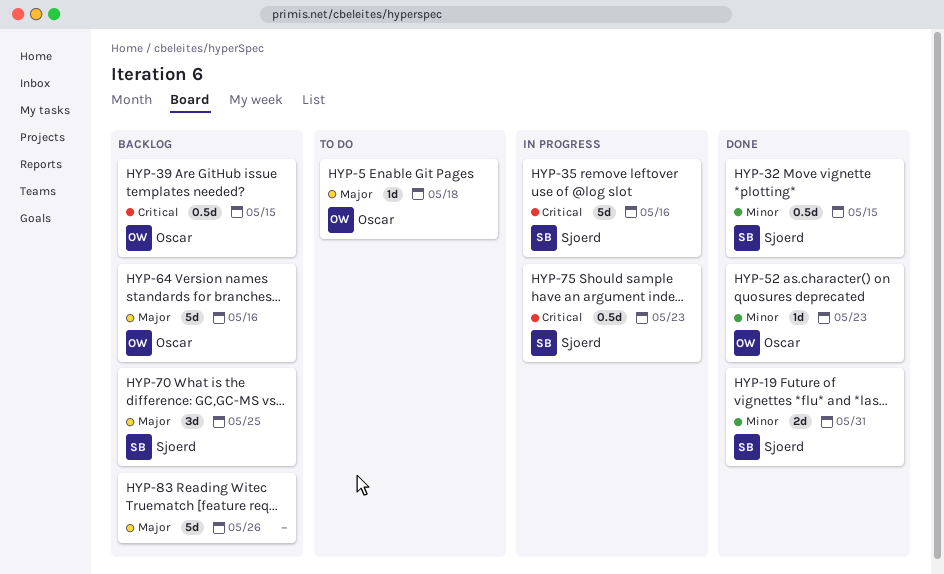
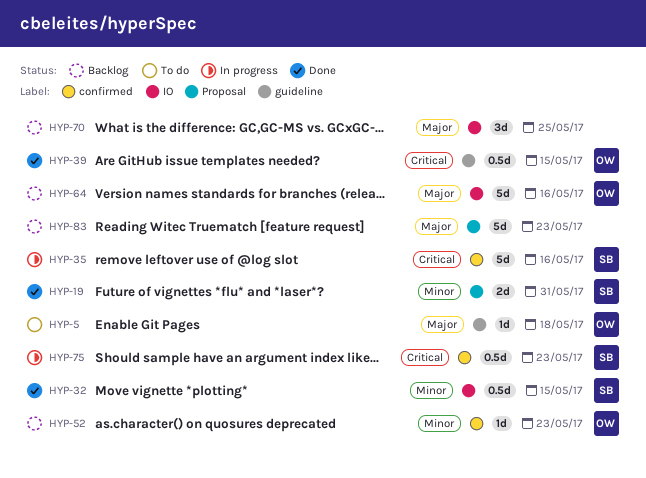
HYP-39, status: Backlog -> Done
HYP-52, status: Done -> Backlog
HYP-70, owner: Sjoerd -> none
HYP-83, due: May 26 -> May 23

